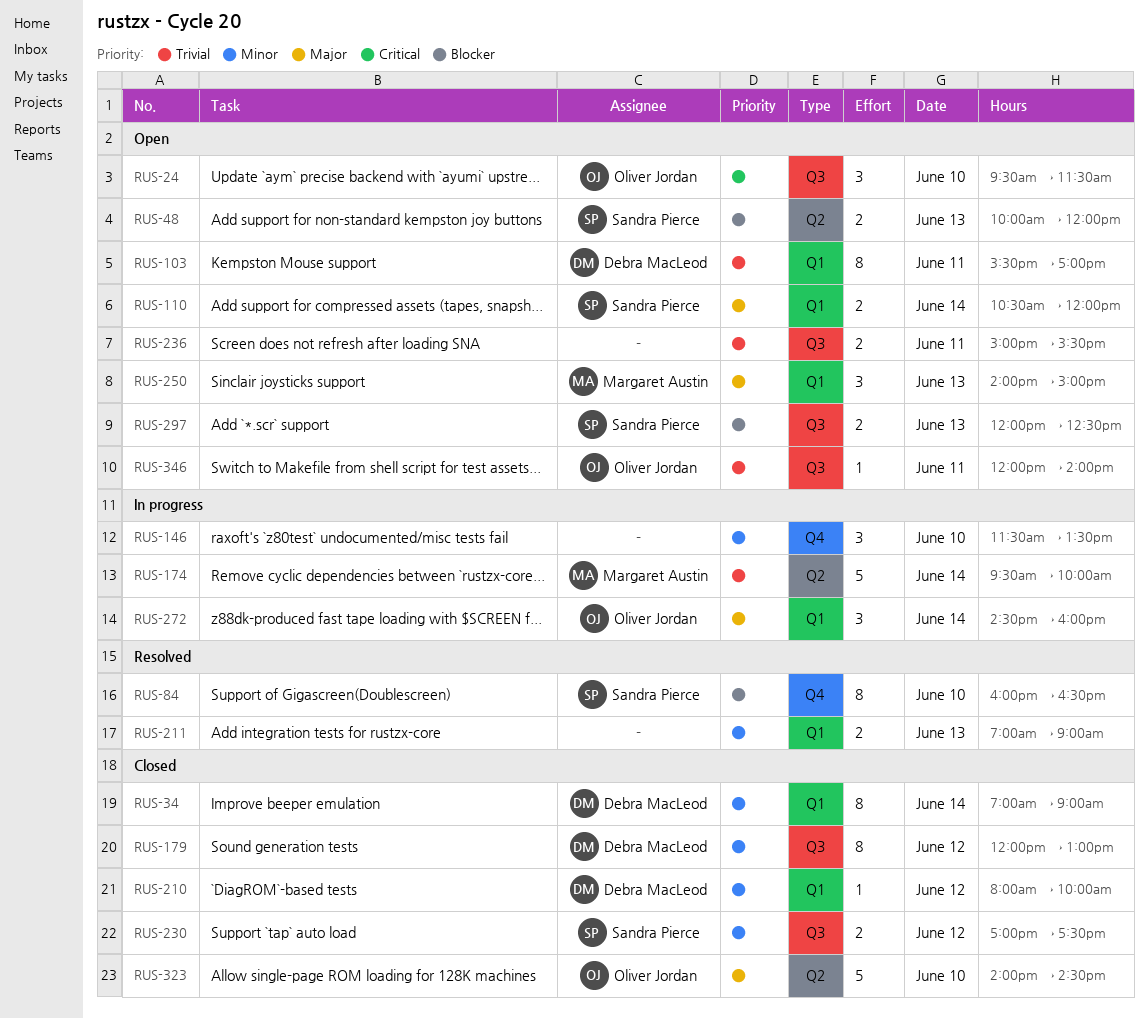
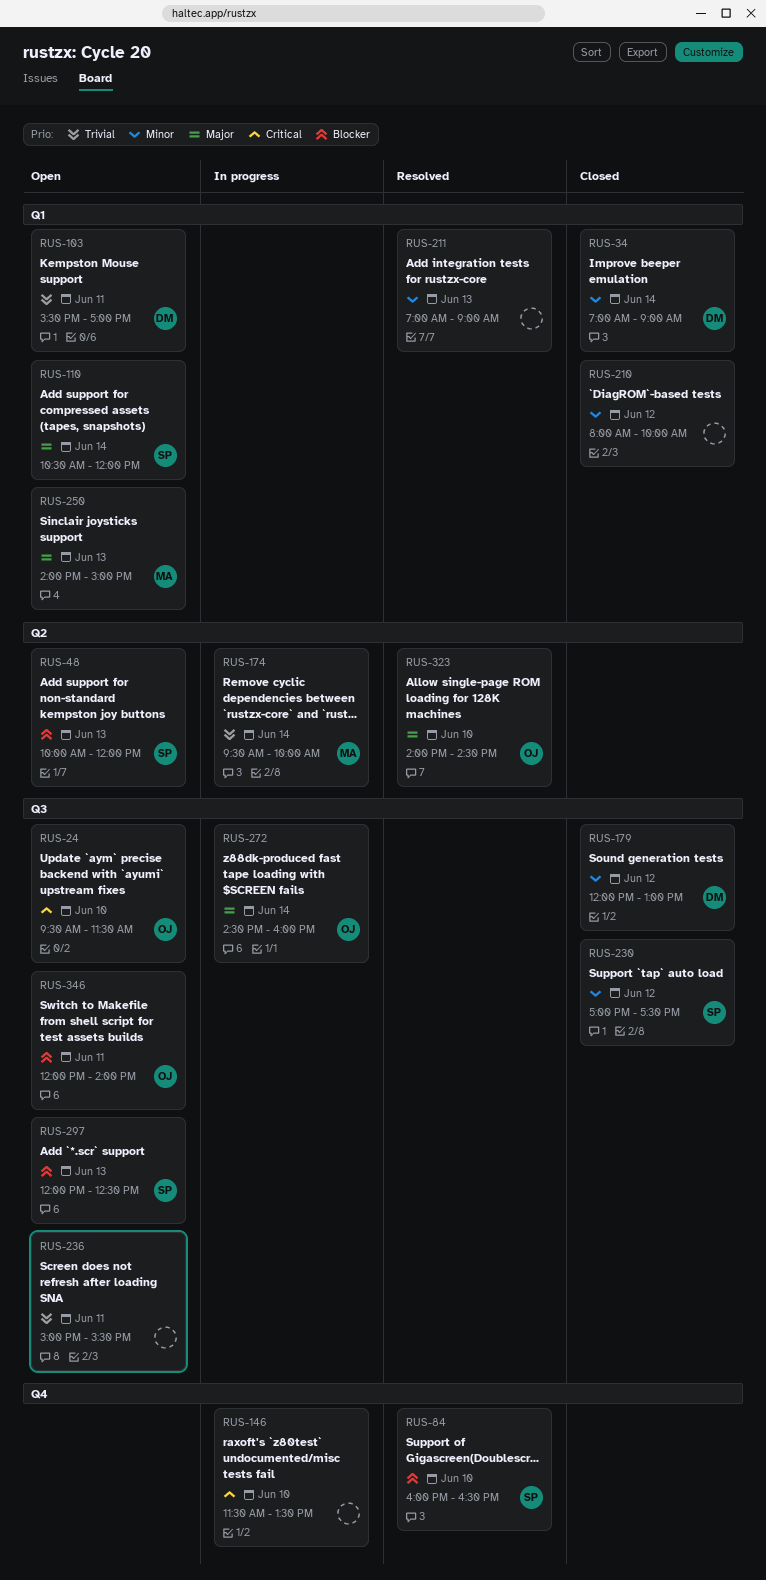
RUS-146, priority: Minor -> Critical
RUS-210, owner: Debra MacLeod -> none
RUS-272, label: Q1 -> Q3
RUS-323, status: Closed -> Resolved
RUS-346, priority: Trivial -> Blocker

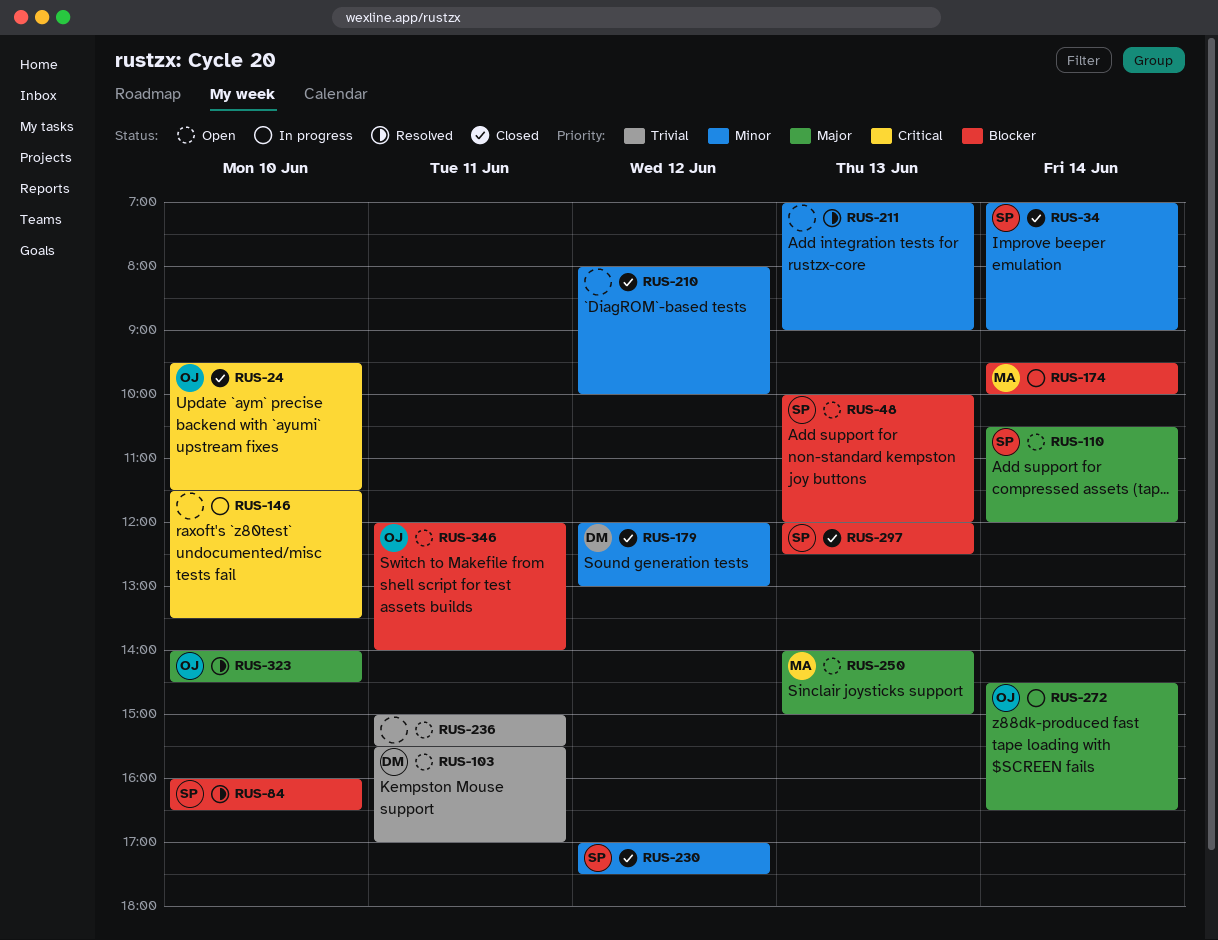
RUS-24, status: Open -> Closed
RUS-34, owner: DM -> SP
RUS-174, priority: Trivial -> Blocker
RUS-272, ends: 16:00 -> 16:30
RUS-297, status: Open -> Closed

